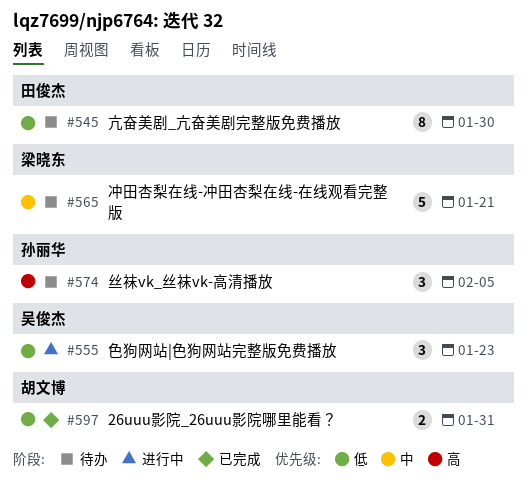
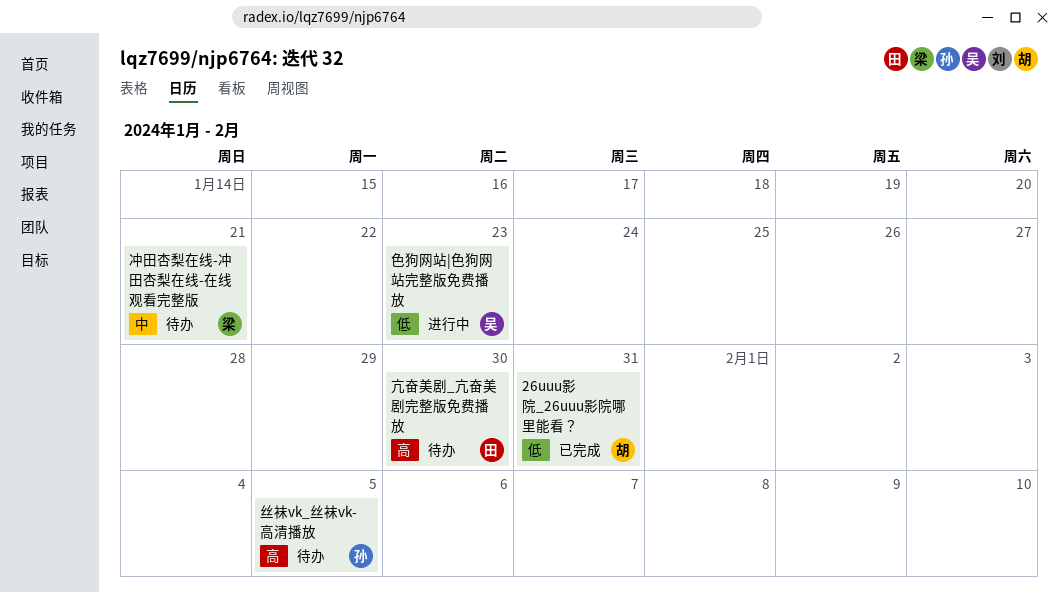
亢奋美剧_亢奋美剧完整版免费播放, priority: 低 -> 高

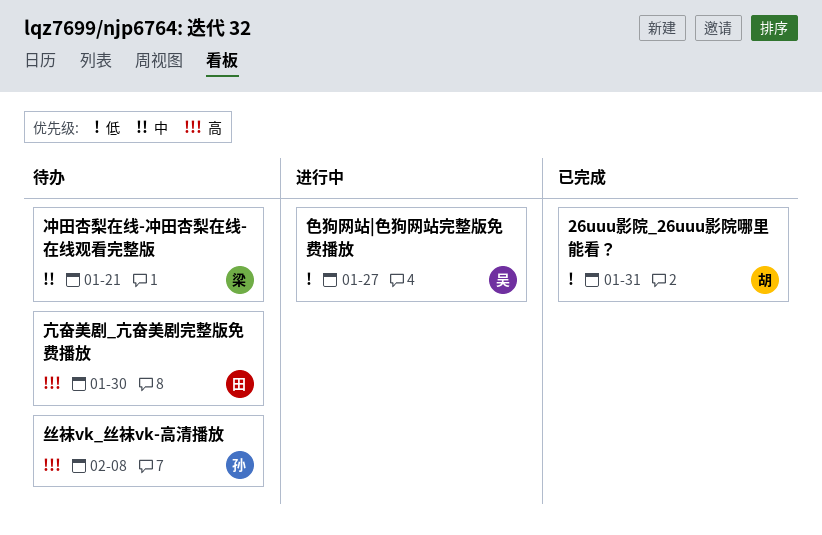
丝袜vk_丝袜vk-高清播放, due: Feb 5 -> Feb 8
色狗网站|色狗网站完整版免费播放, due: Jan 23 -> Jan 27

